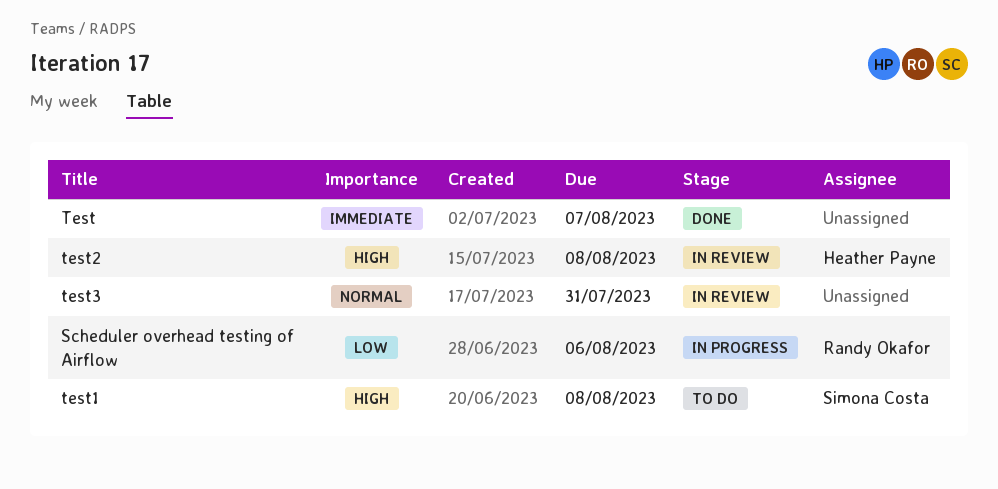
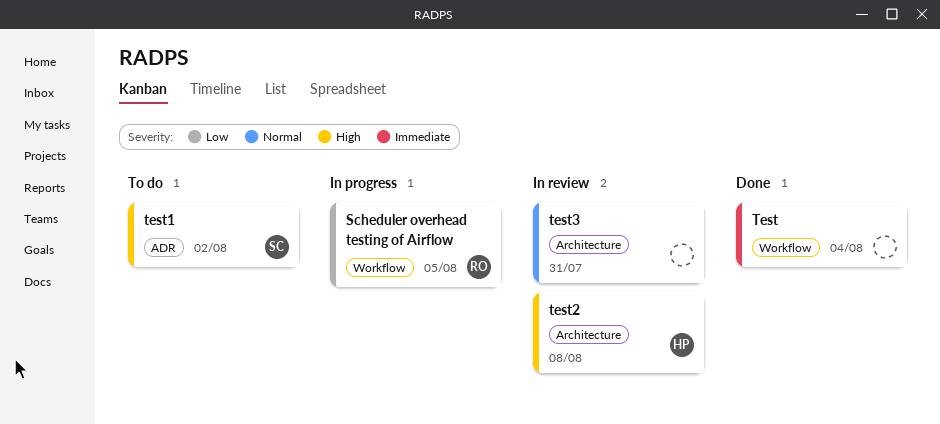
Scheduler overhead testing of Airflow, due: Aug 6 -> Aug 5
Test, due: Aug 7 -> Aug 4
test1, due: Aug 8 -> Aug 2

